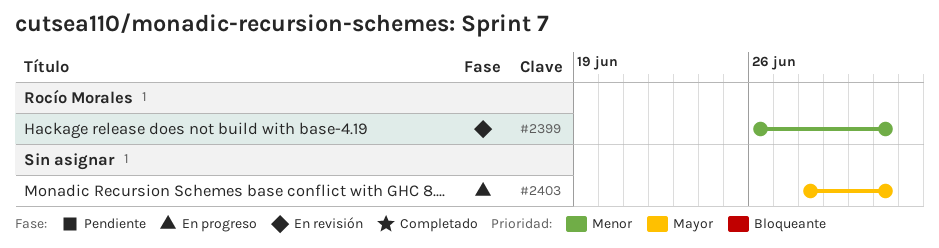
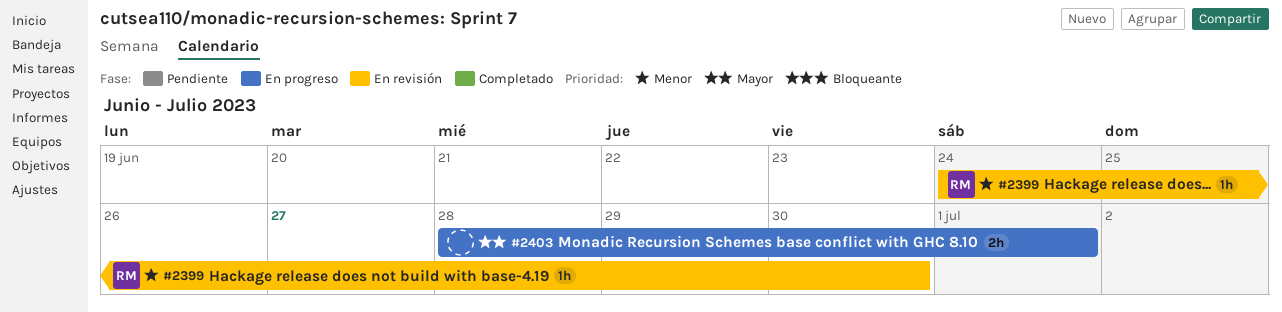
#2399, start: Jun 26 -> Jun 24
#2399, due: Jul 1 -> Jun 30

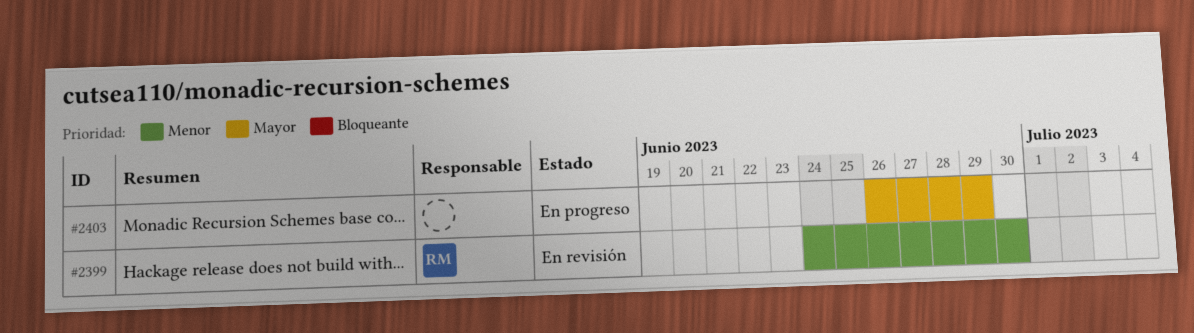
#2403, start: Jun 28 -> Jun 26
#2403, due: Jul 1 -> Jun 29

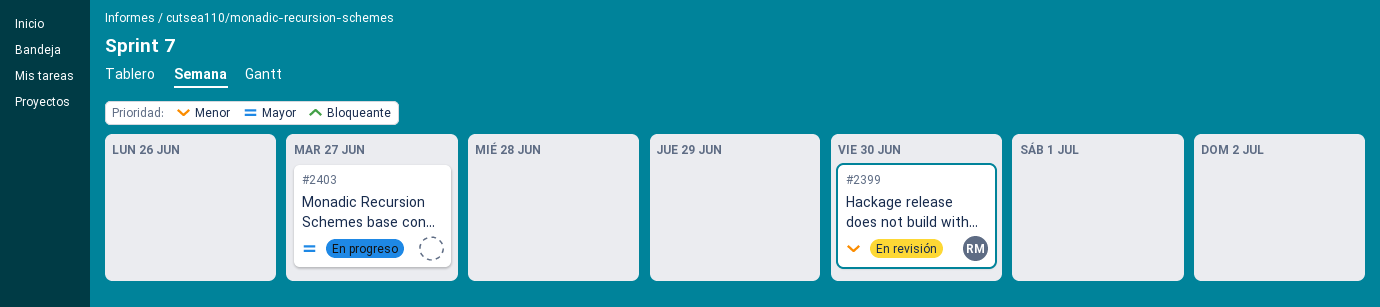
#2403, due: Jun 29 -> Jun 27

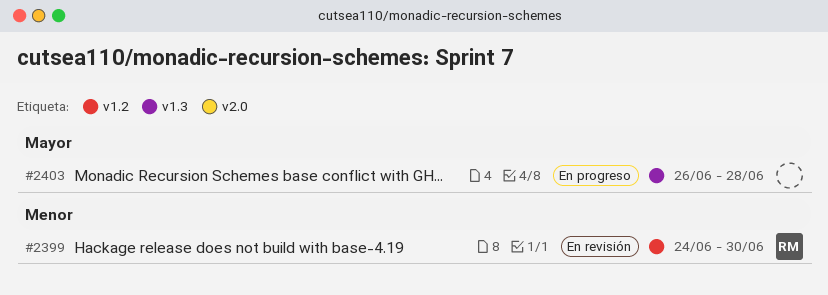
#2403, due: Jun 27 -> Jun 28

